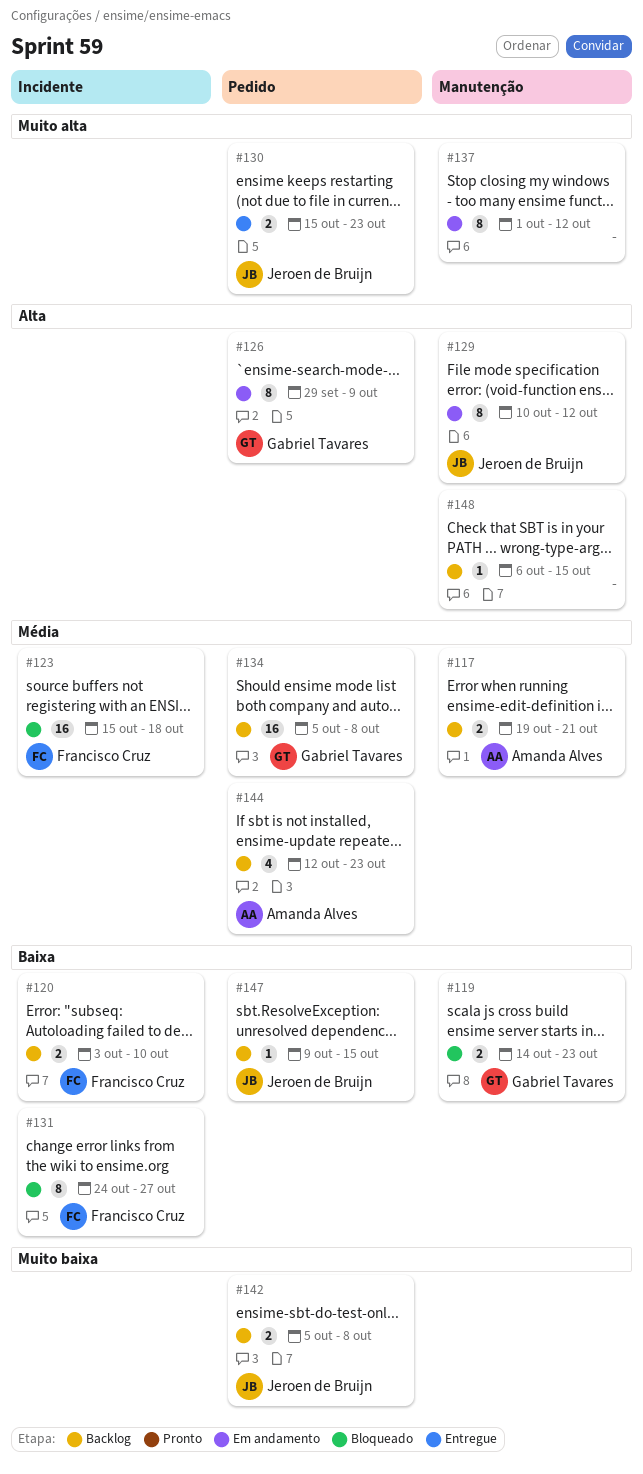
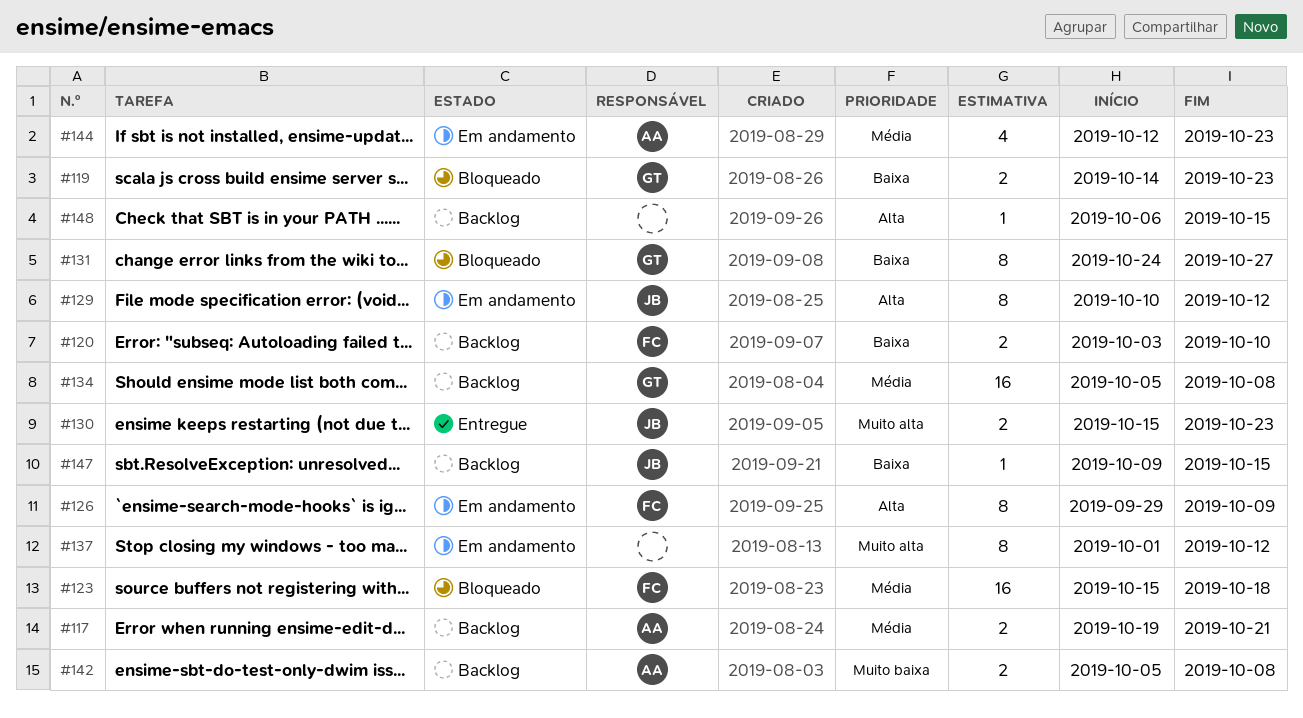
#126, owner: Gabriel Tavares -> Francisco Cruz
#131, owner: Francisco Cruz -> Gabriel Tavares
#142, owner: Jeroen de Bruijn -> Amanda Alves
#144, status: Backlog -> Em andamento

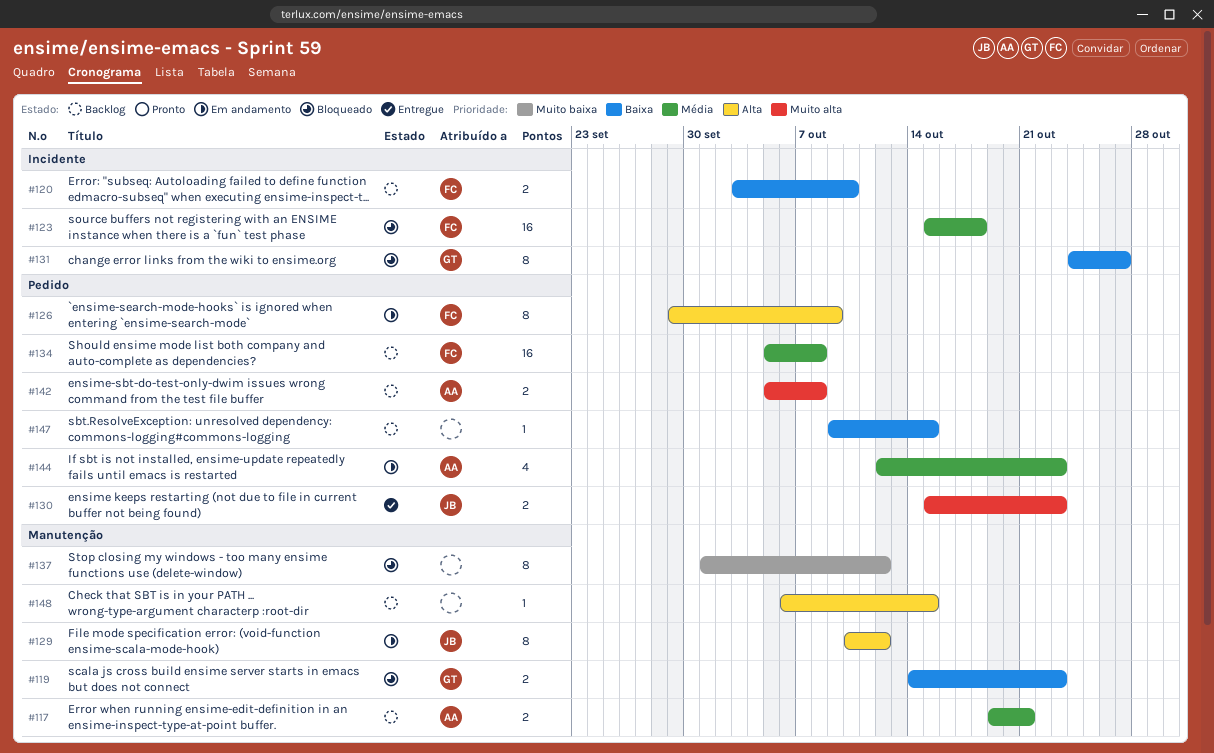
#134, owner: GT -> FC
#137, status: Em andamento -> Bloqueado
#137, priority: Muito alta -> Muito baixa
#142, priority: Muito baixa -> Muito alta
#147, owner: JB -> none

